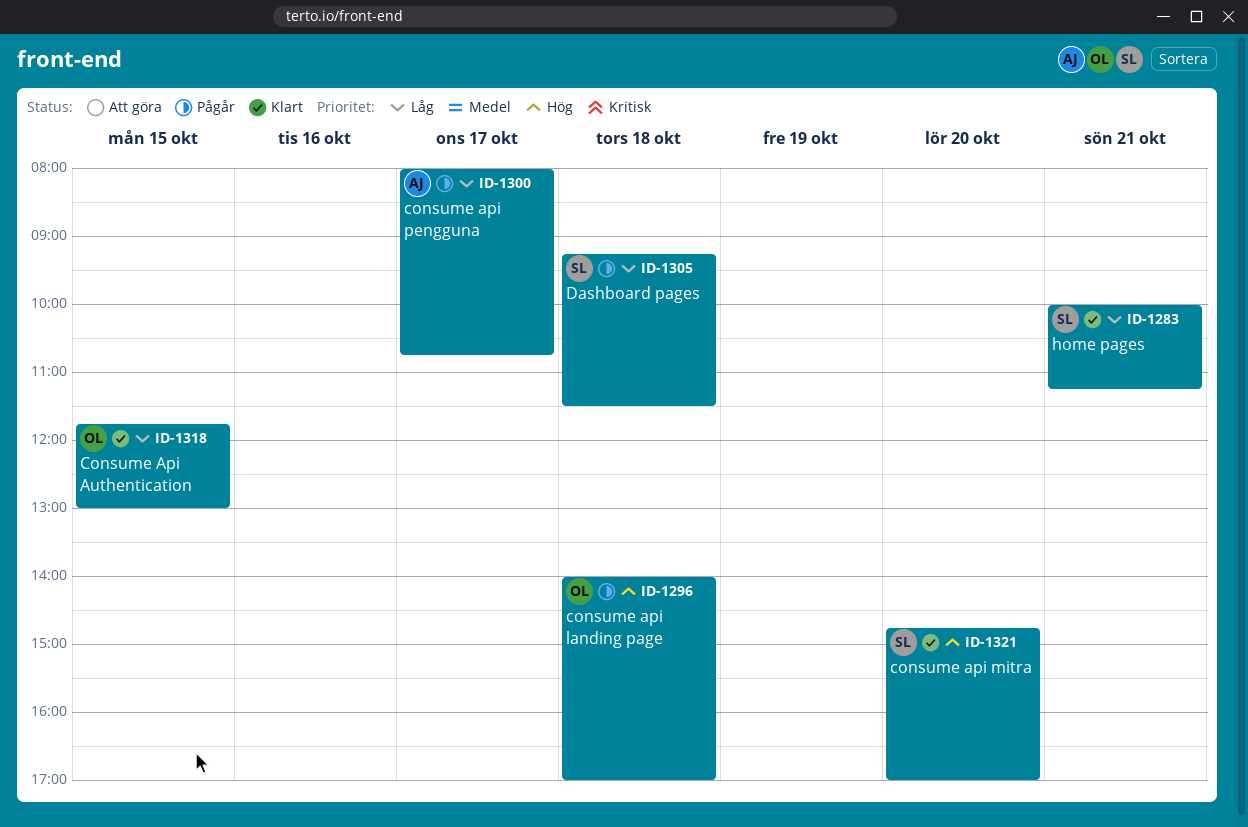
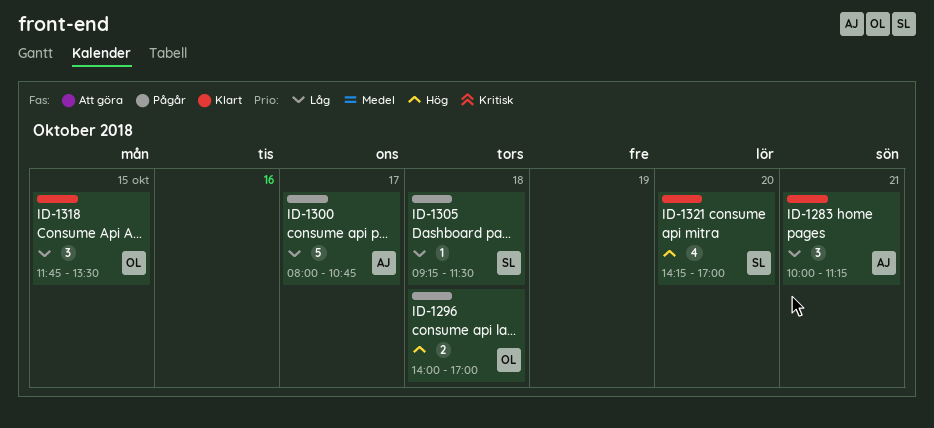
ID-1283, owner: SL -> AJ
ID-1318, ends: 13:00 -> 13:30
ID-1321, begins: 14:45 -> 14:15

